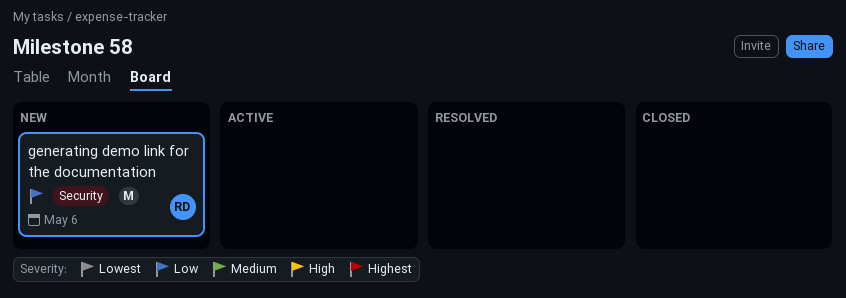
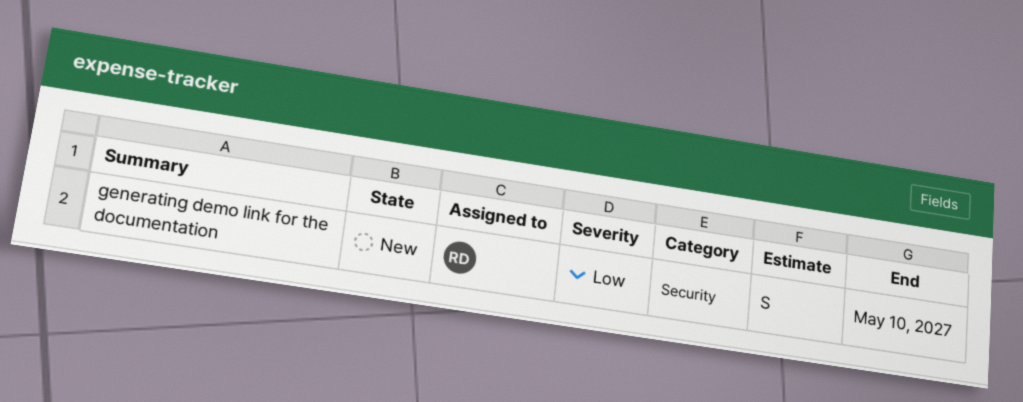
generating demo link for the documentation, estimate: M -> S
generating demo link for the documentation, due: May 6 -> May 10

